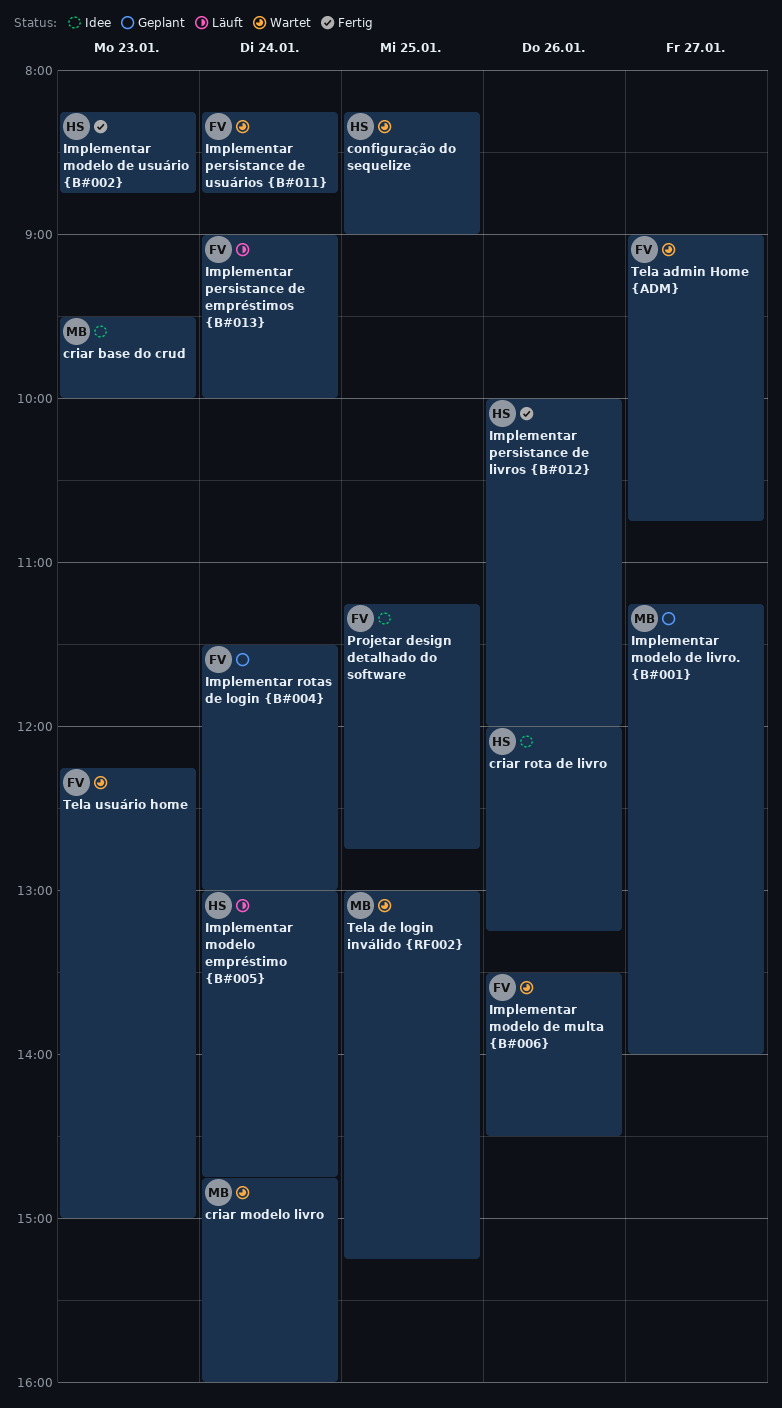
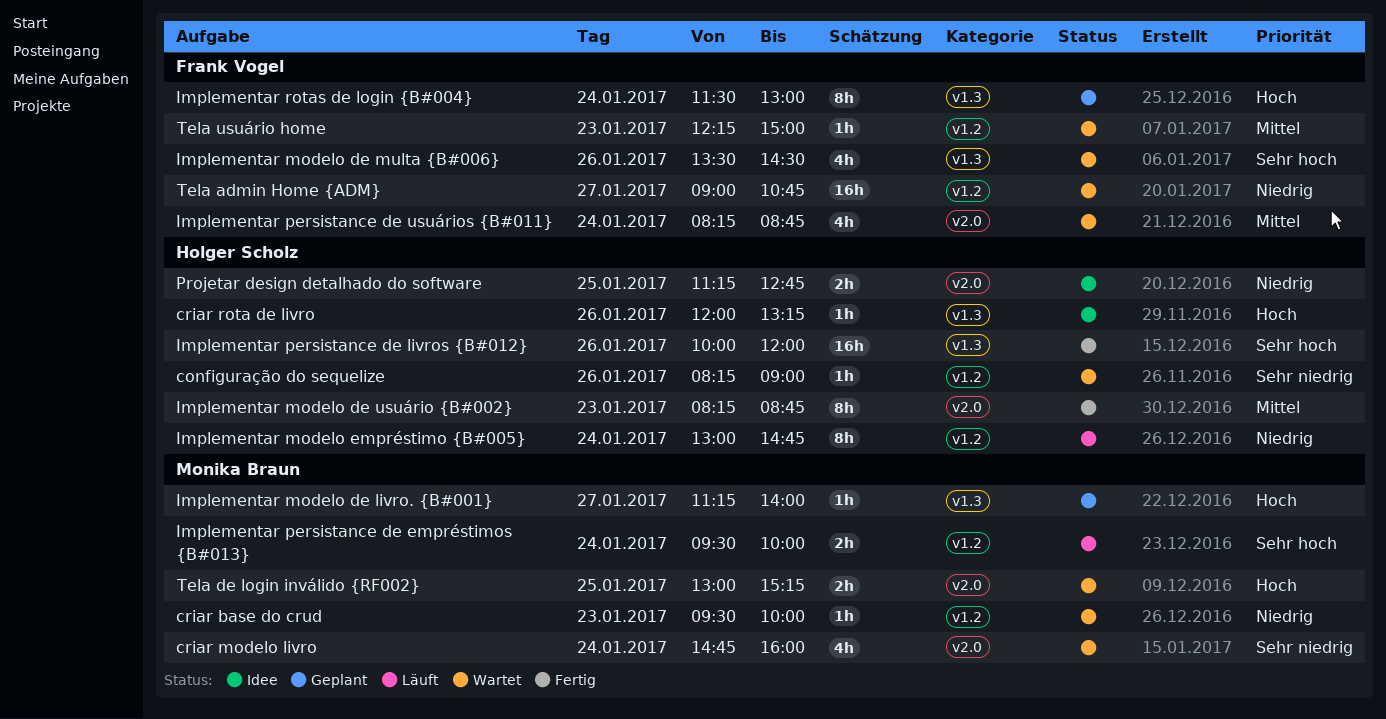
configuração do sequelize, day: Jan 25 -> Jan 26
criar base do crud, status: Idee -> Wartet
Implementar persistance de empréstimos {B#013}, owner: Frank Vogel -> Monika Braun
Implementar persistance de empréstimos {B#013}, begins: 09:00 -> 09:30
Projetar design detalhado do software, owner: Frank Vogel -> Holger Scholz

